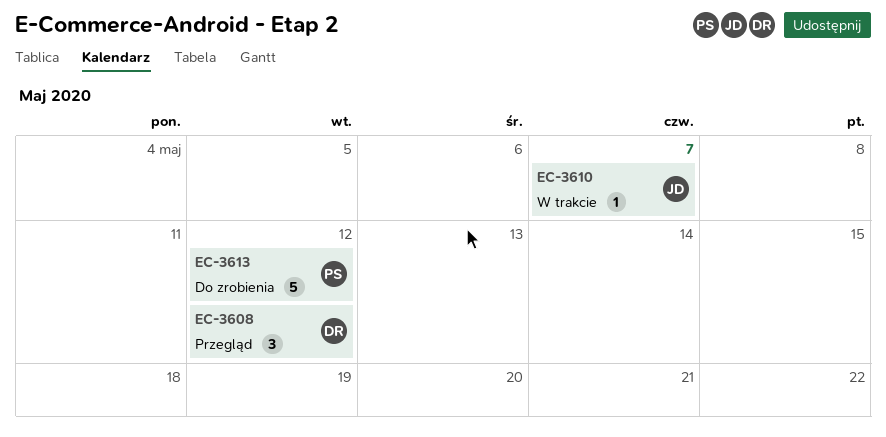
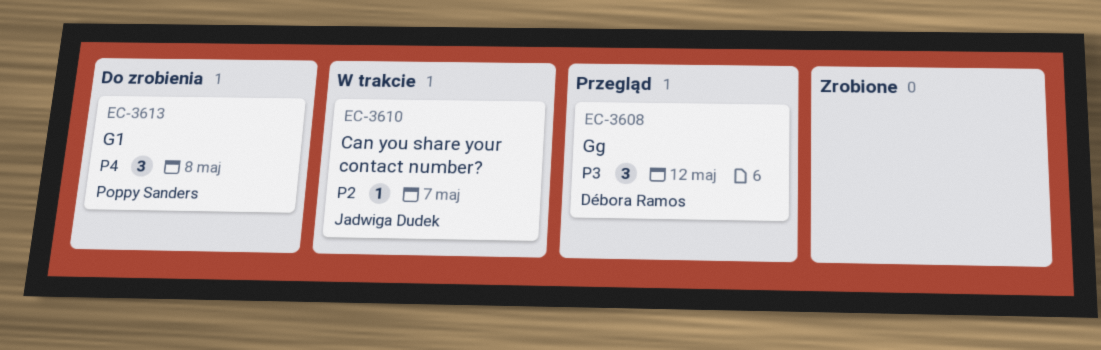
EC-3613, estimate: 5 -> 3
EC-3613, due: May 12 -> May 8

